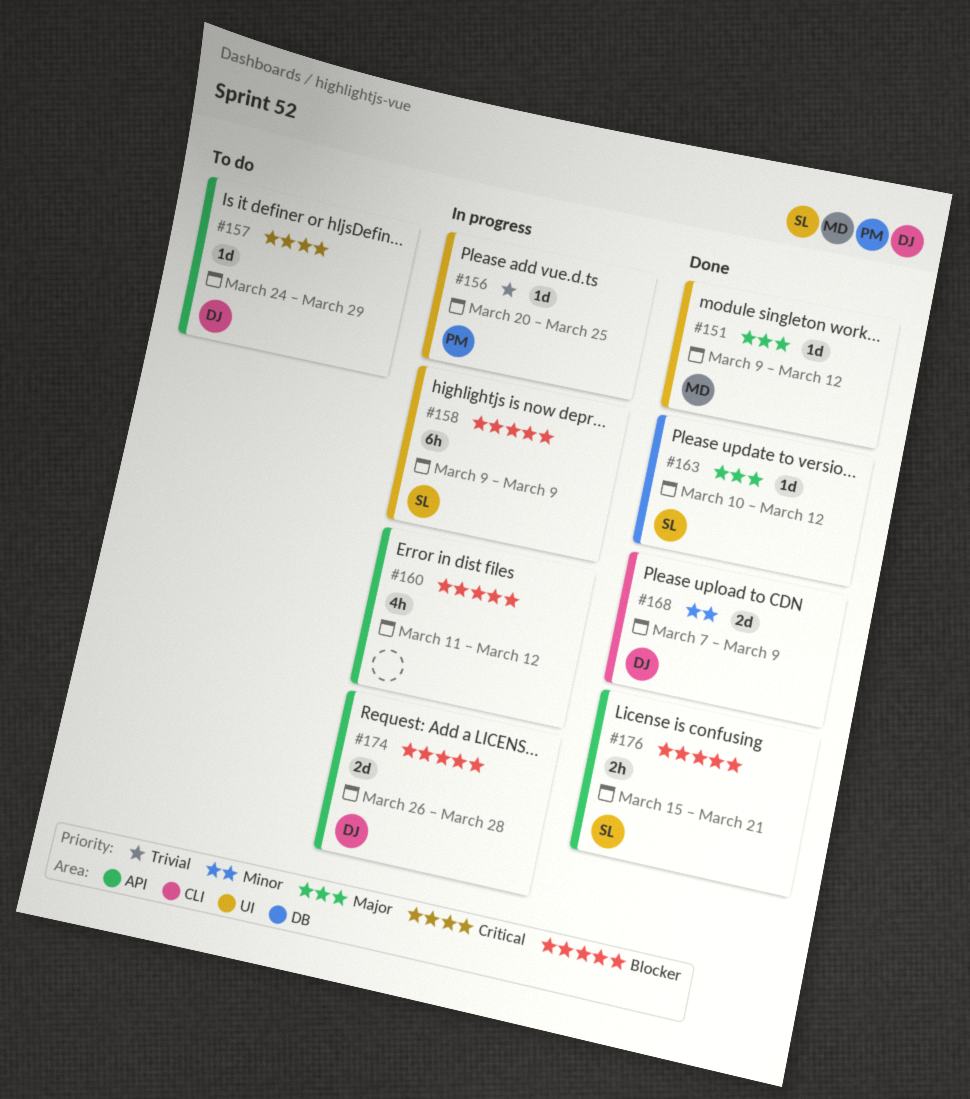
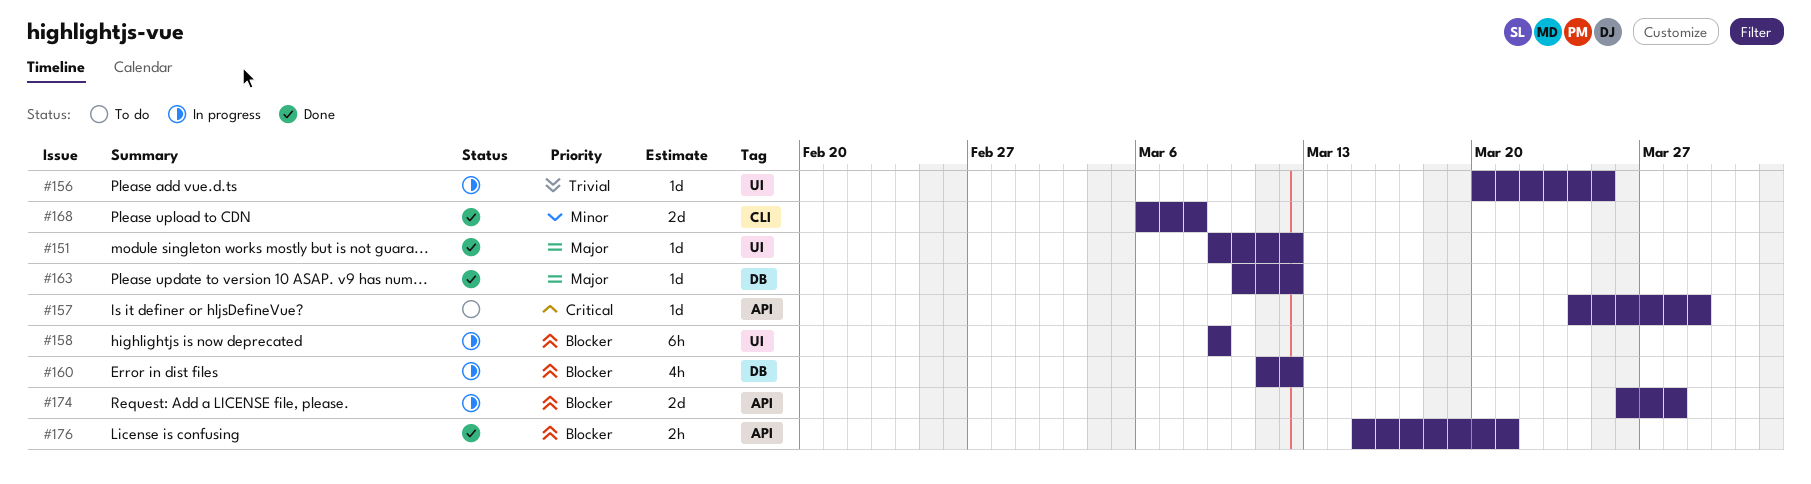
#160, label: API -> DB
#168, start: Mar 7 -> Mar 6
#168, due: Mar 9 -> Mar 8

